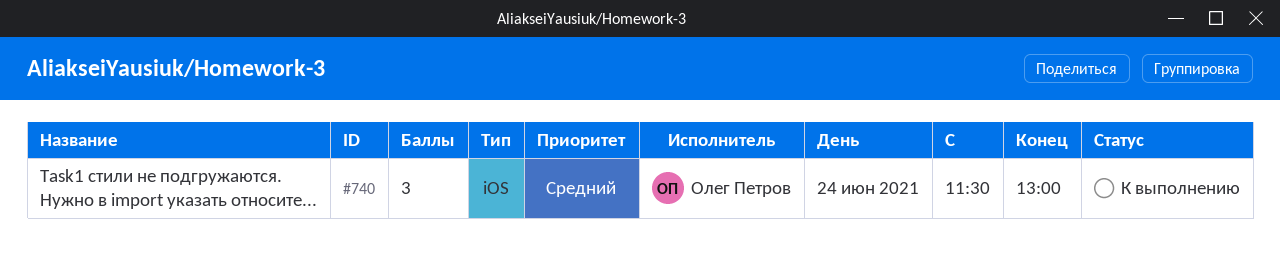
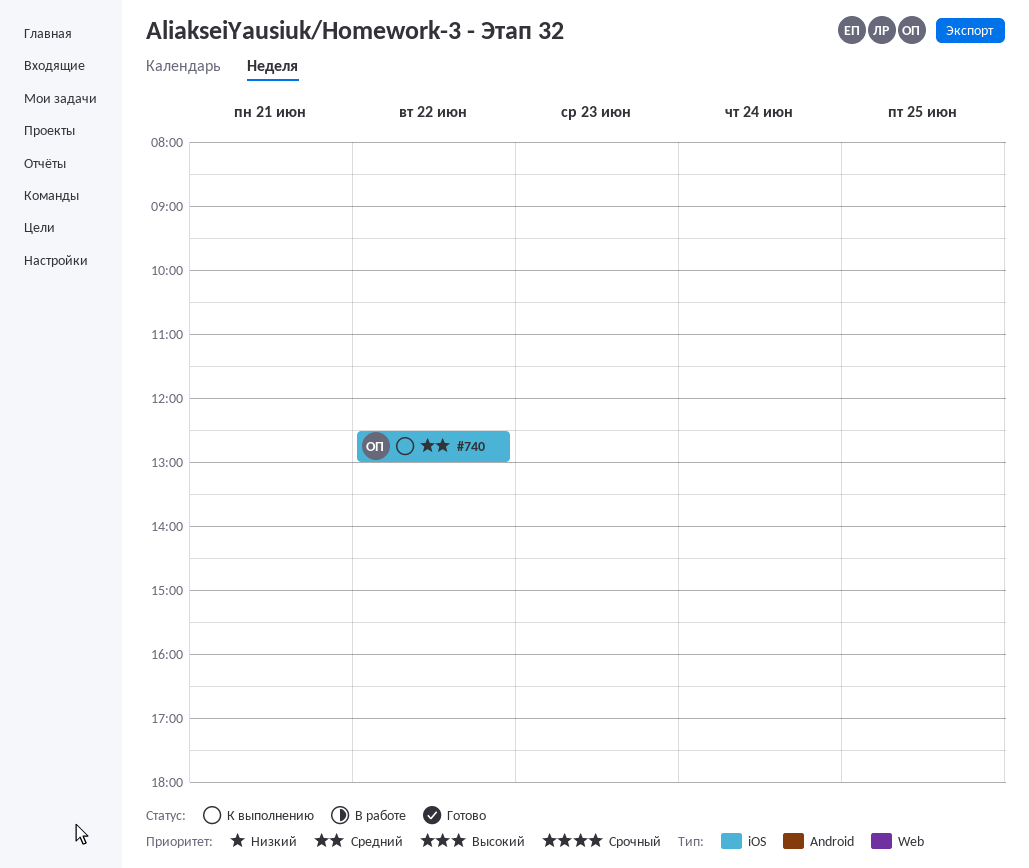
#740, day: Jun 24 -> Jun 22
#740, begins: 11:30 -> 12:30

